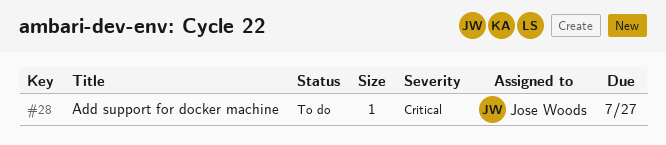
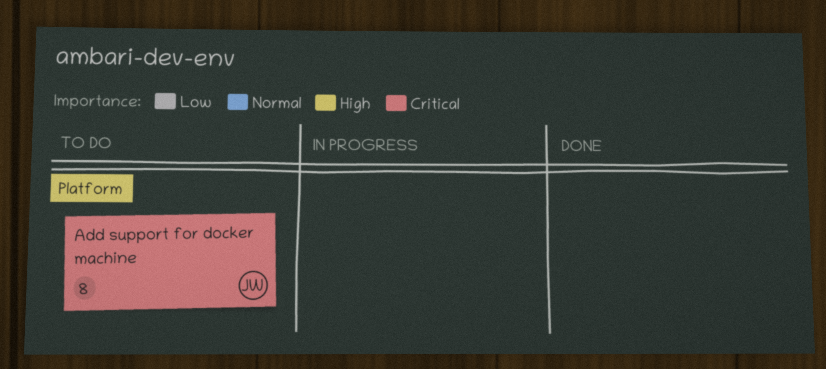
Add support for docker machine, estimate: 1 -> 8

